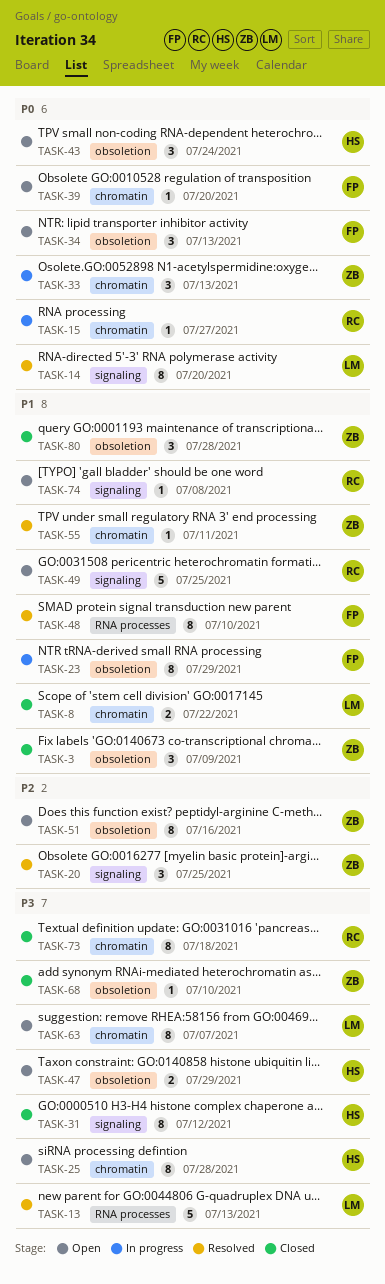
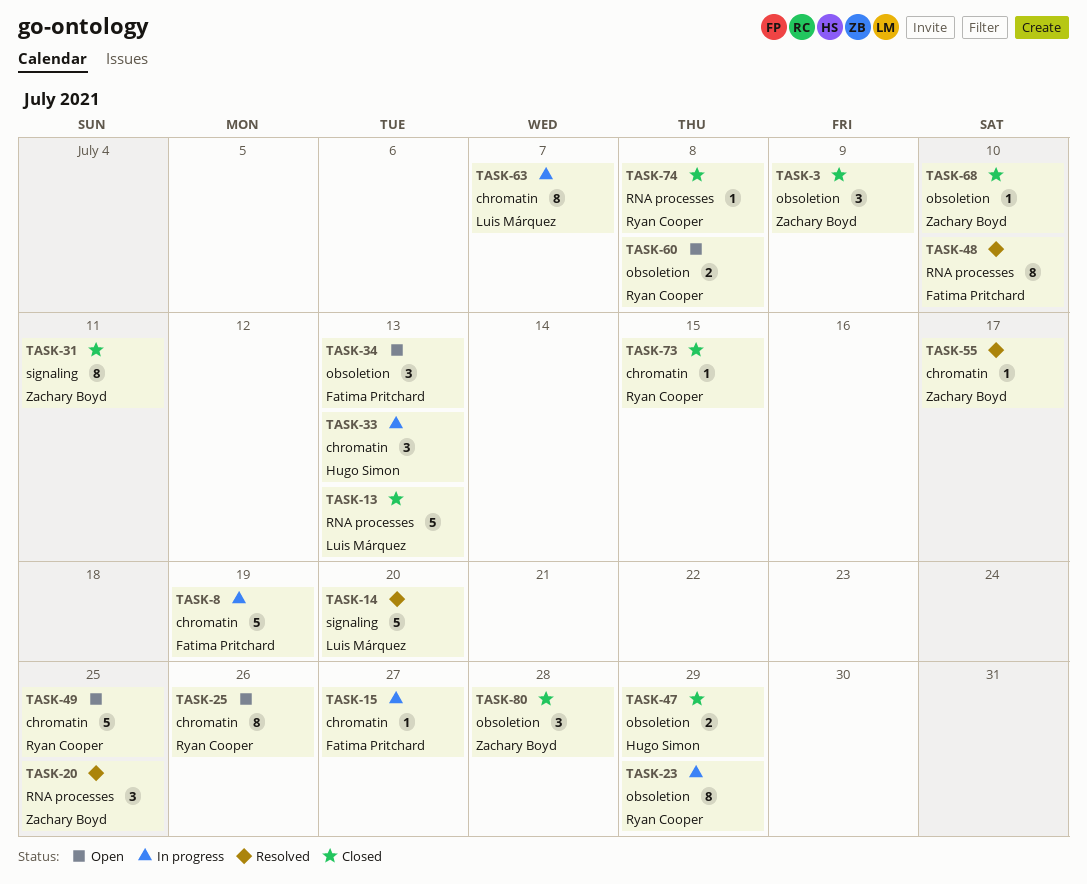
TASK-8, status: Closed -> In progress
TASK-8, owner: Luis Márquez -> Fatima Pritchard
TASK-8, estimate: 2 -> 5
TASK-8, due: Jul 22 -> Jul 19
TASK-13, status: Resolved -> Closed
TASK-14, estimate: 8 -> 5
TASK-15, owner: Ryan Cooper -> Fatima Pritchard
TASK-20, label: signaling -> RNA processes
TASK-23, owner: Fatima Pritchard -> Ryan Cooper
TASK-25, owner: Hugo Simon -> Ryan Cooper
TASK-25, due: Jul 28 -> Jul 26
TASK-31, owner: Hugo Simon -> Zachary Boyd
TASK-31, due: Jul 12 -> Jul 11
TASK-33, owner: Zachary Boyd -> Hugo Simon
TASK-39: present -> none
TASK-43: present -> none
TASK-47, status: Open -> Closed
TASK-49, label: signaling -> chromatin
TASK-51: present -> none
TASK-55, due: Jul 11 -> Jul 17
TASK-60: none -> present
TASK-63, status: Open -> In progress
TASK-73, estimate: 8 -> 1
TASK-73, due: Jul 18 -> Jul 15
TASK-74, status: Open -> Closed
TASK-74, label: signaling -> RNA processes

